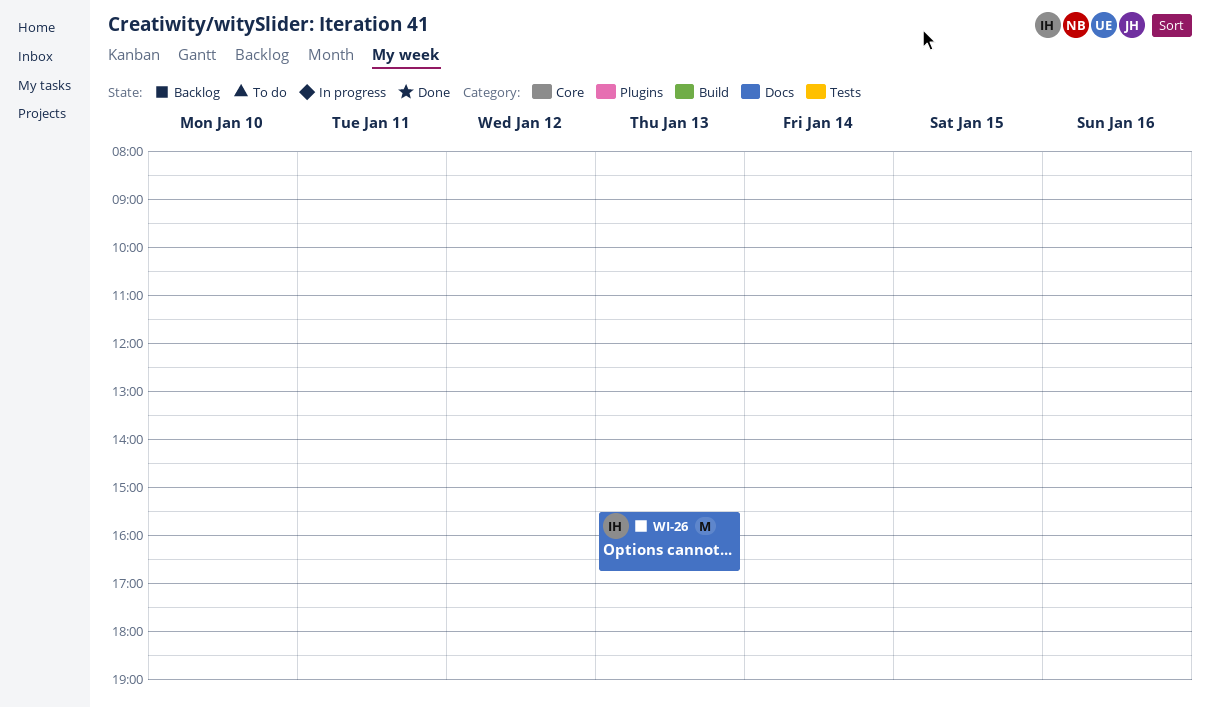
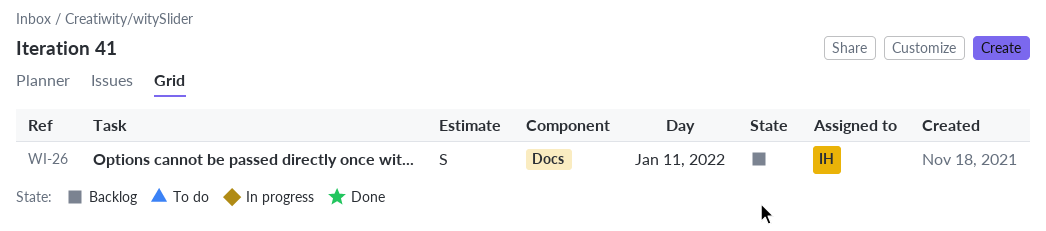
WI-26, estimate: M -> S
WI-26, day: Jan 13 -> Jan 11

